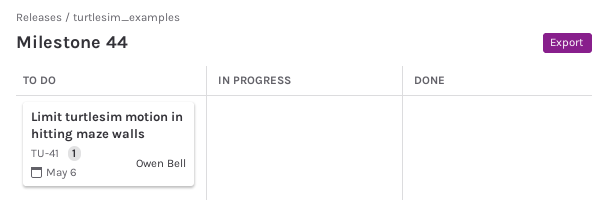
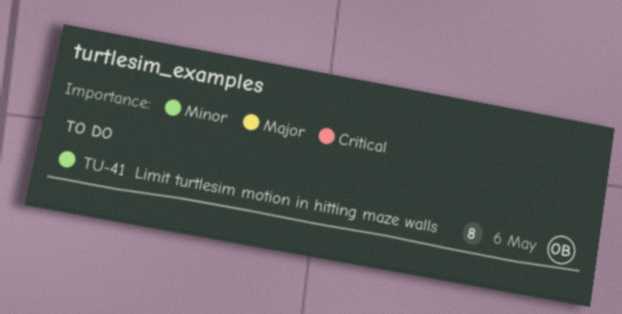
TU-41, estimate: 1 -> 8

